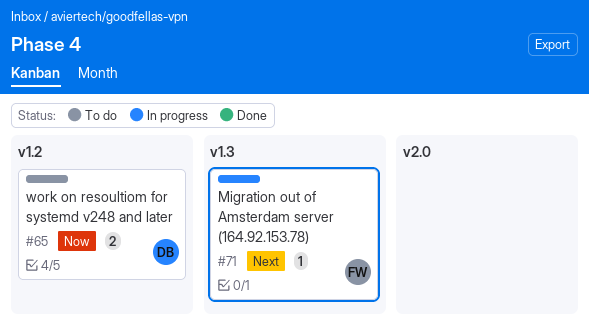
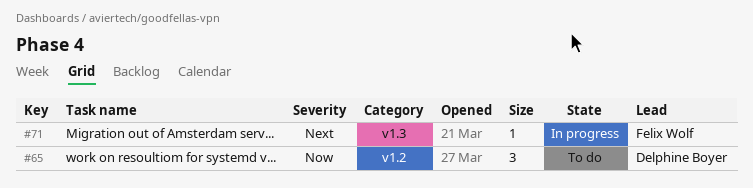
#65, estimate: 2 -> 3

